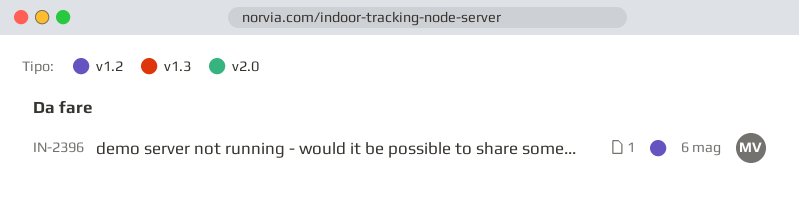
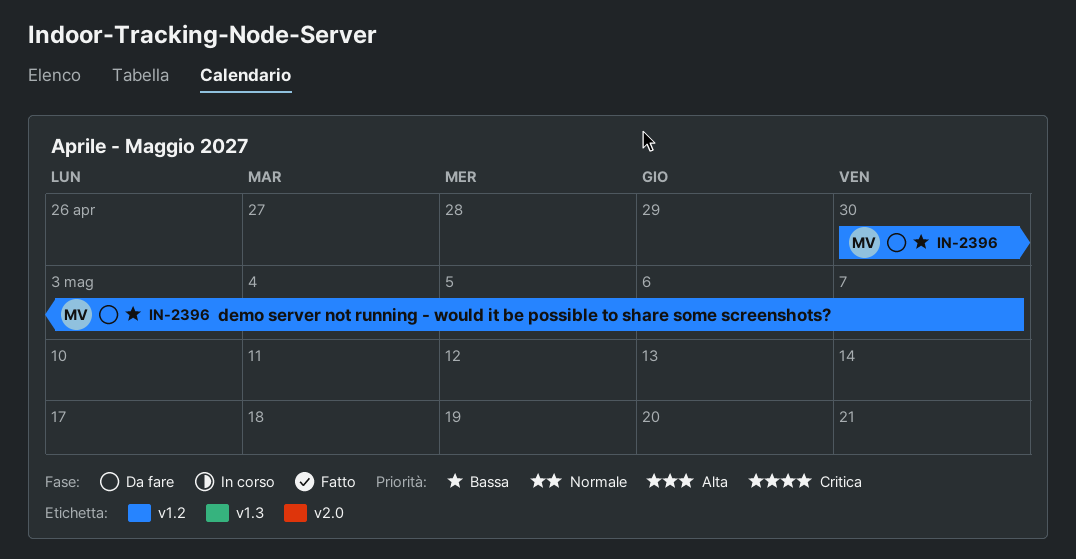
IN-2396, due: May 6 -> May 7

